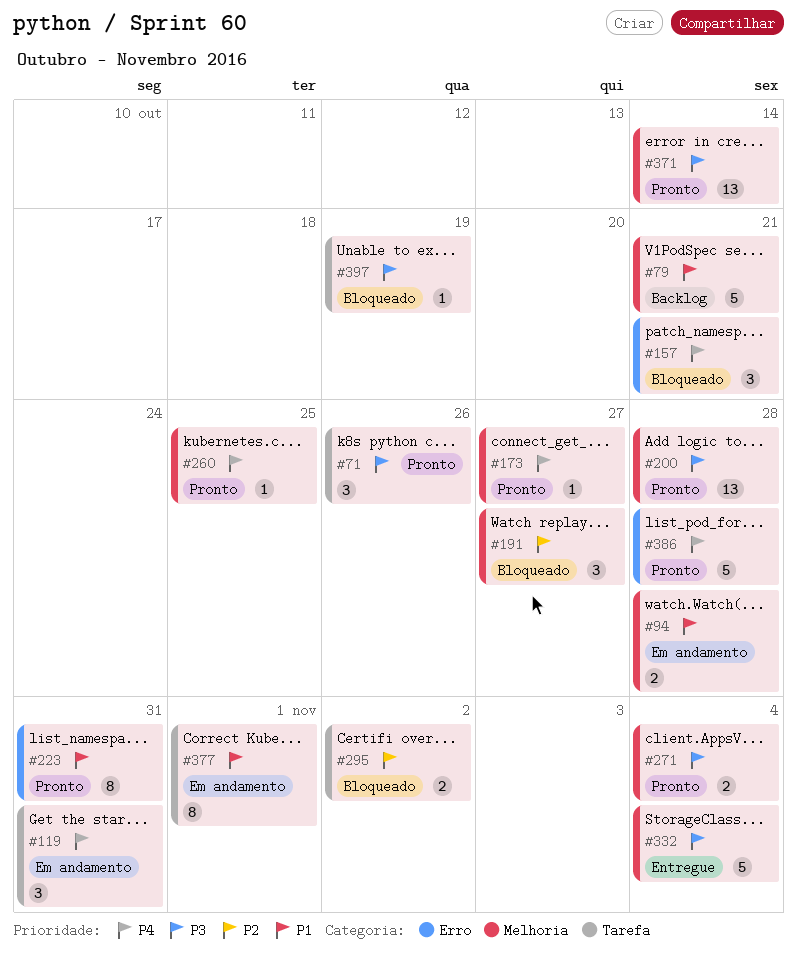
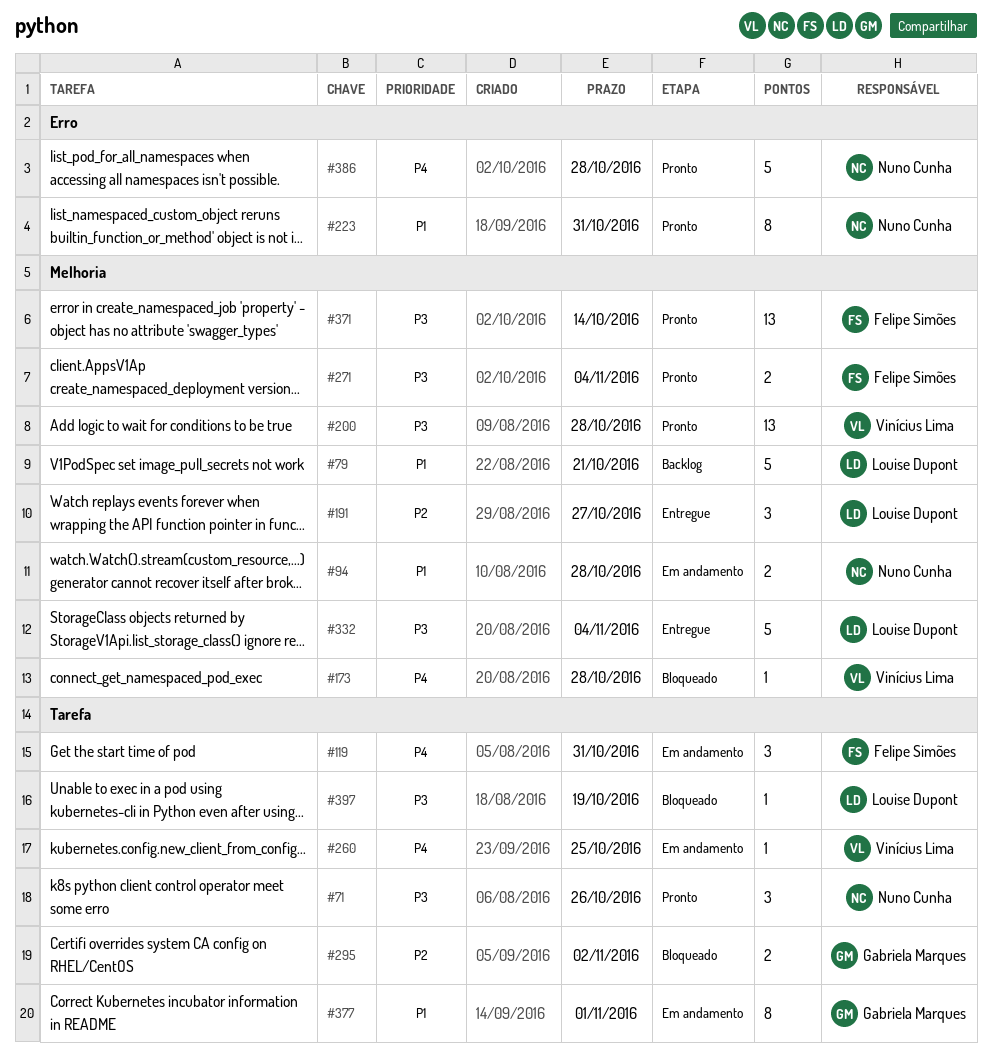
#157: present -> none
#173, status: Pronto -> Bloqueado
#173, due: Oct 27 -> Oct 28
#191, status: Bloqueado -> Entregue
#260, status: Pronto -> Em andamento
#260, label: Melhoria -> Tarefa

